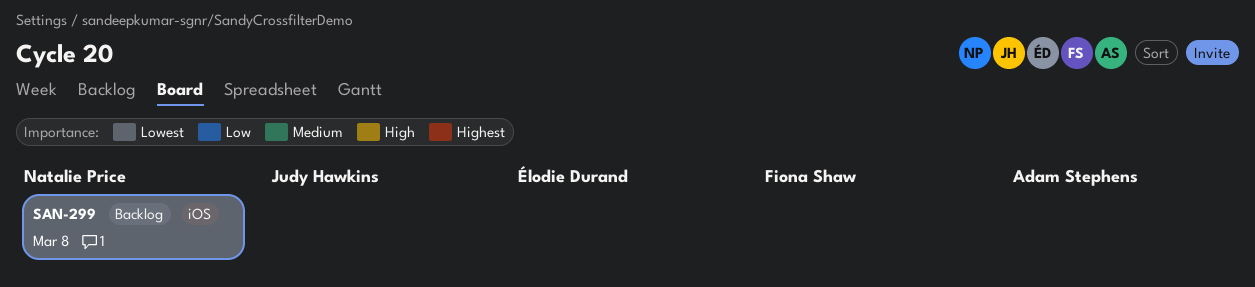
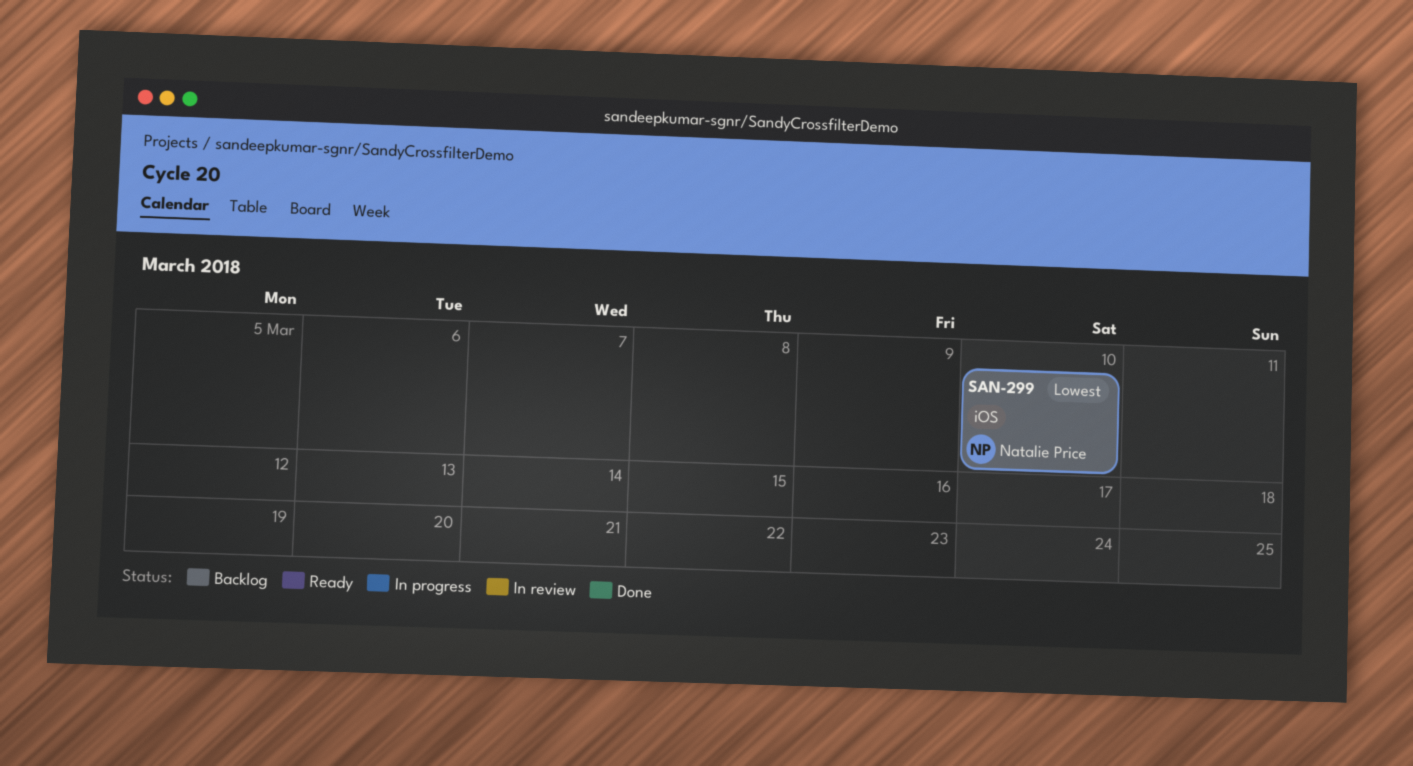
SAN-299, due: Mar 8 -> Mar 10

